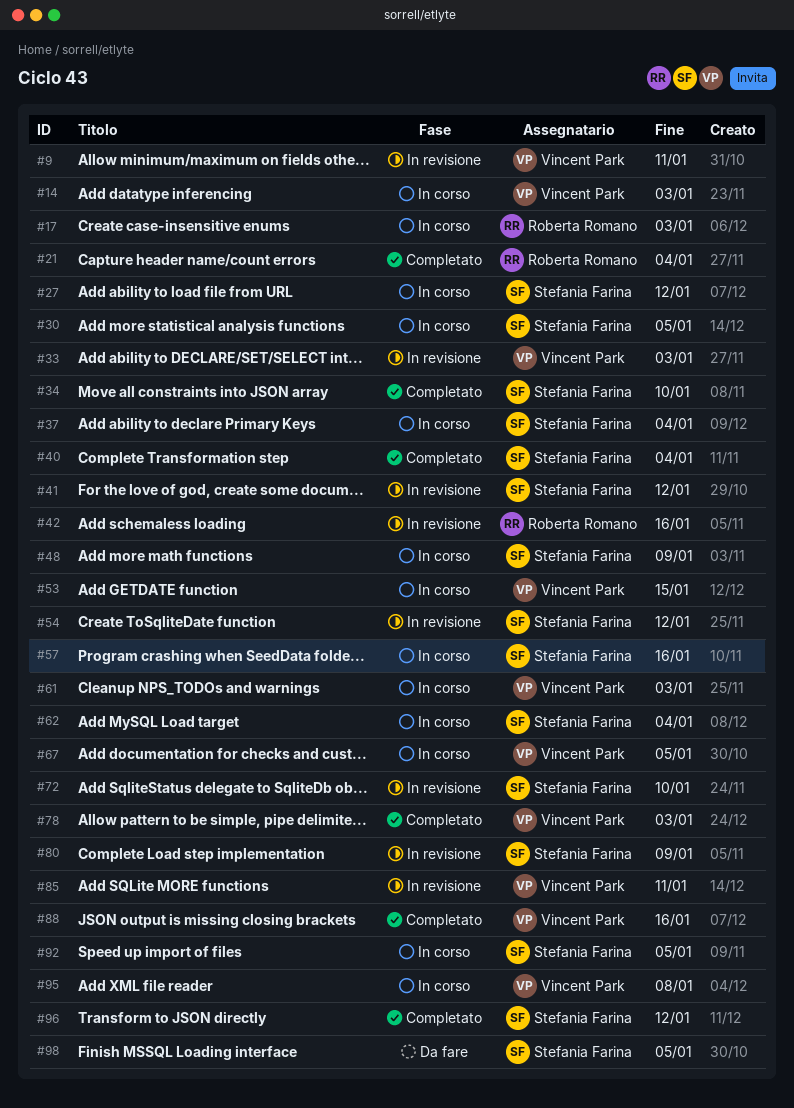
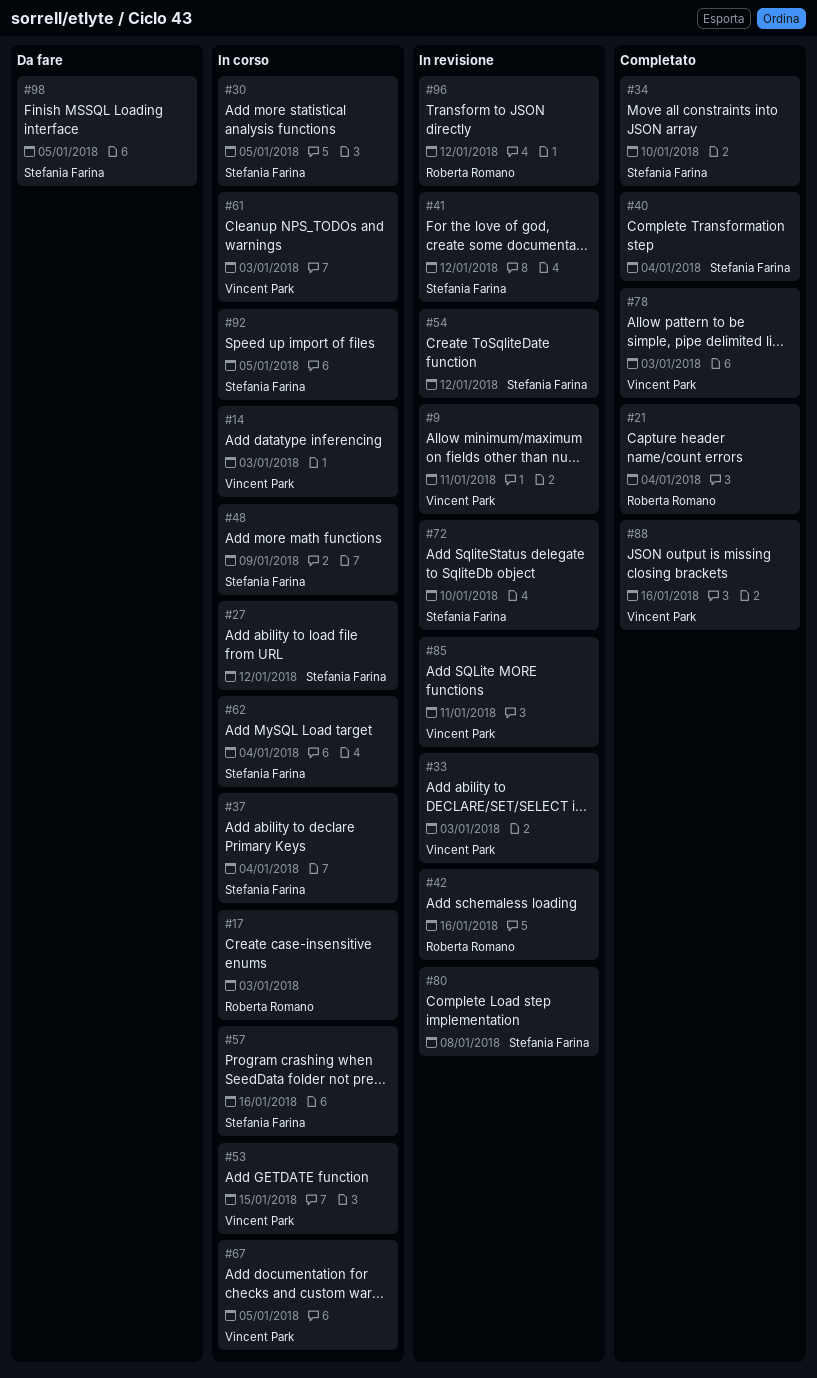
#80, due: Jan 9 -> Jan 8
#95: present -> none
#96, status: Completato -> In revisione
#96, owner: Stefania Farina -> Roberta Romano

